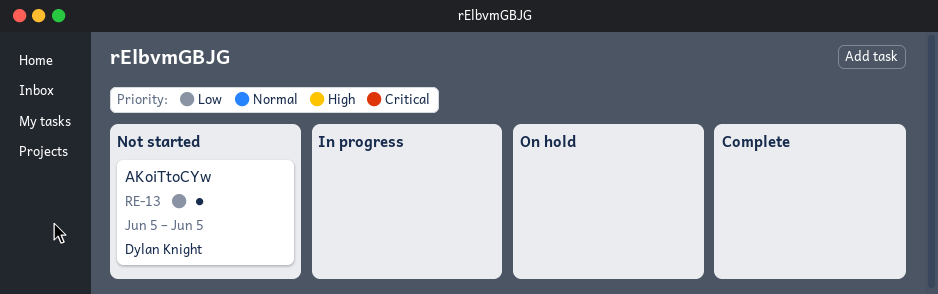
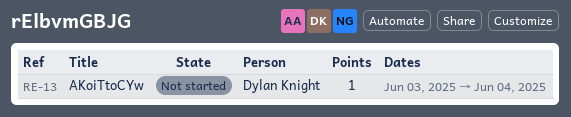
RE-13, start: Jun 5 -> Jun 3
RE-13, due: Jun 5 -> Jun 4

